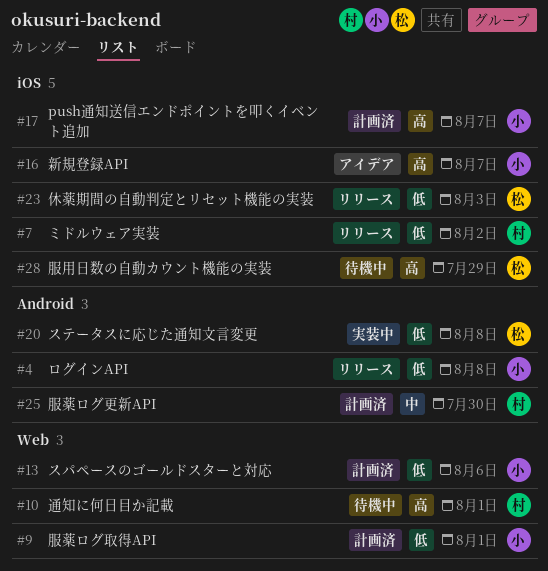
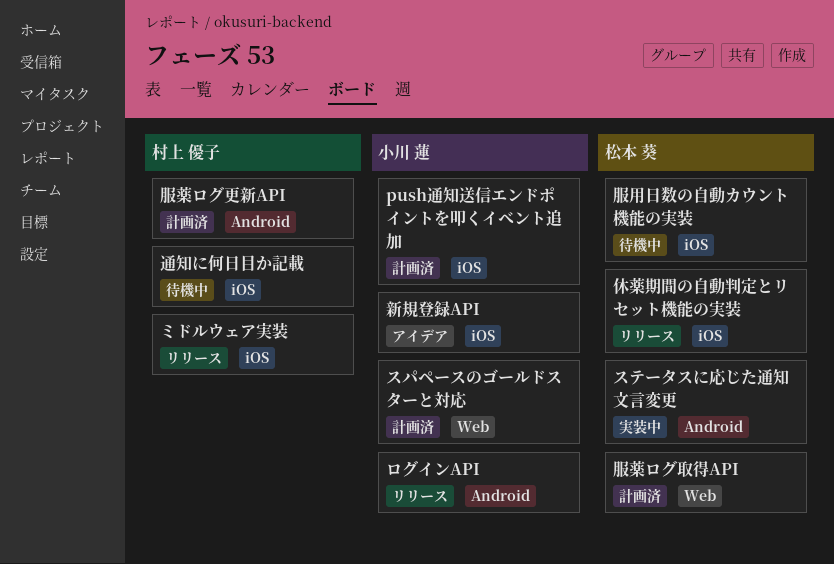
服薬ログ取得API, owner: 小川 蓮 -> 松本 葵
通知に何日目か記載, label: Web -> iOS

